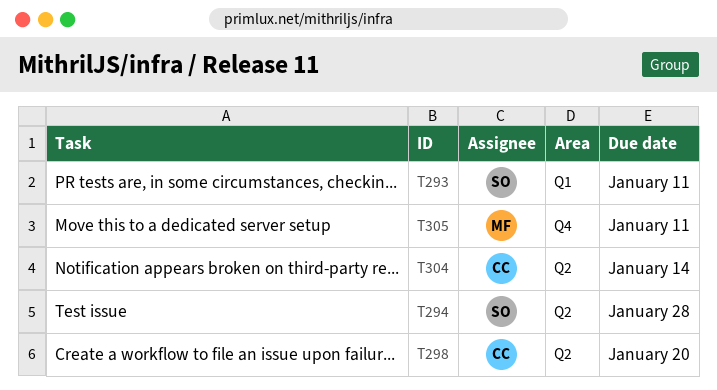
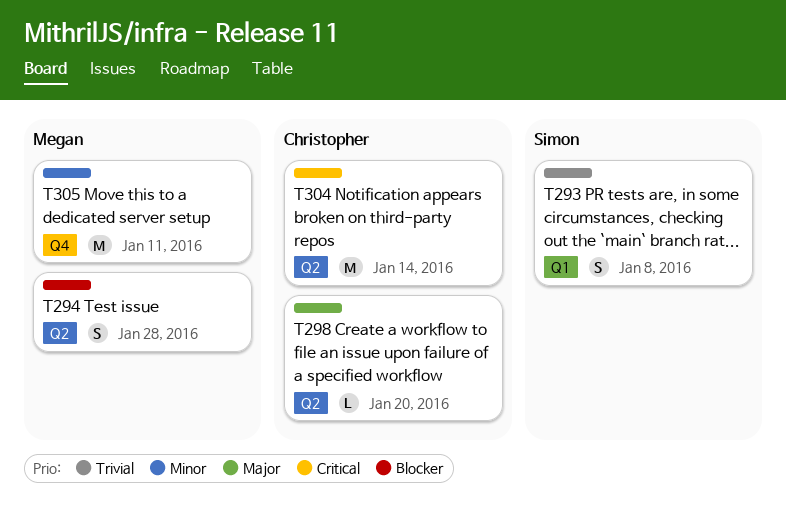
T293, due: Jan 11 -> Jan 8
T294, owner: Simon -> Megan

